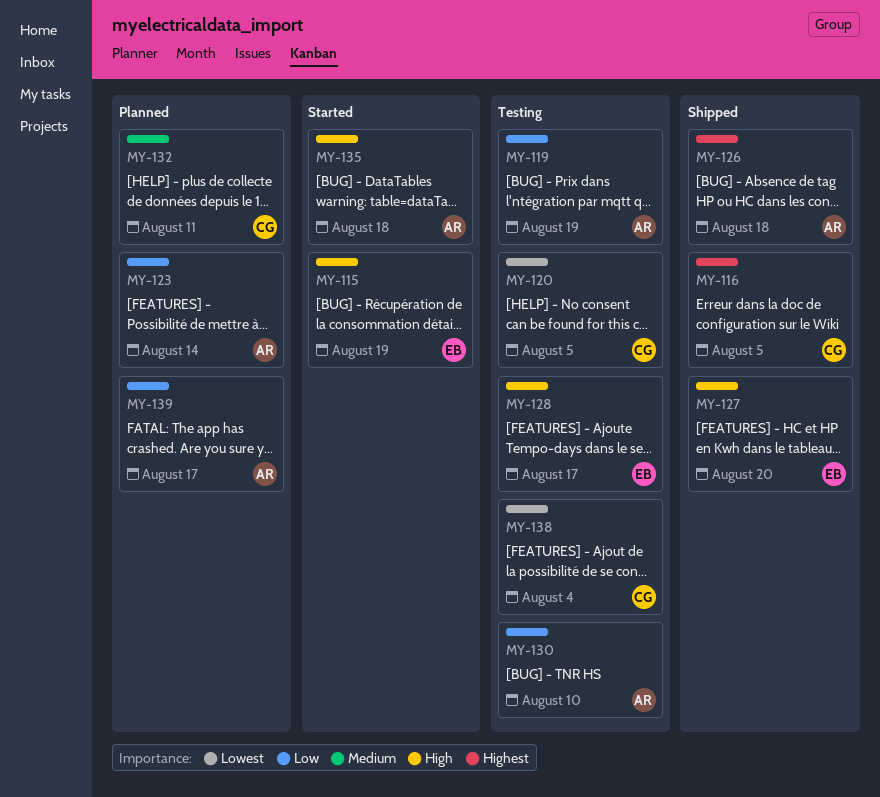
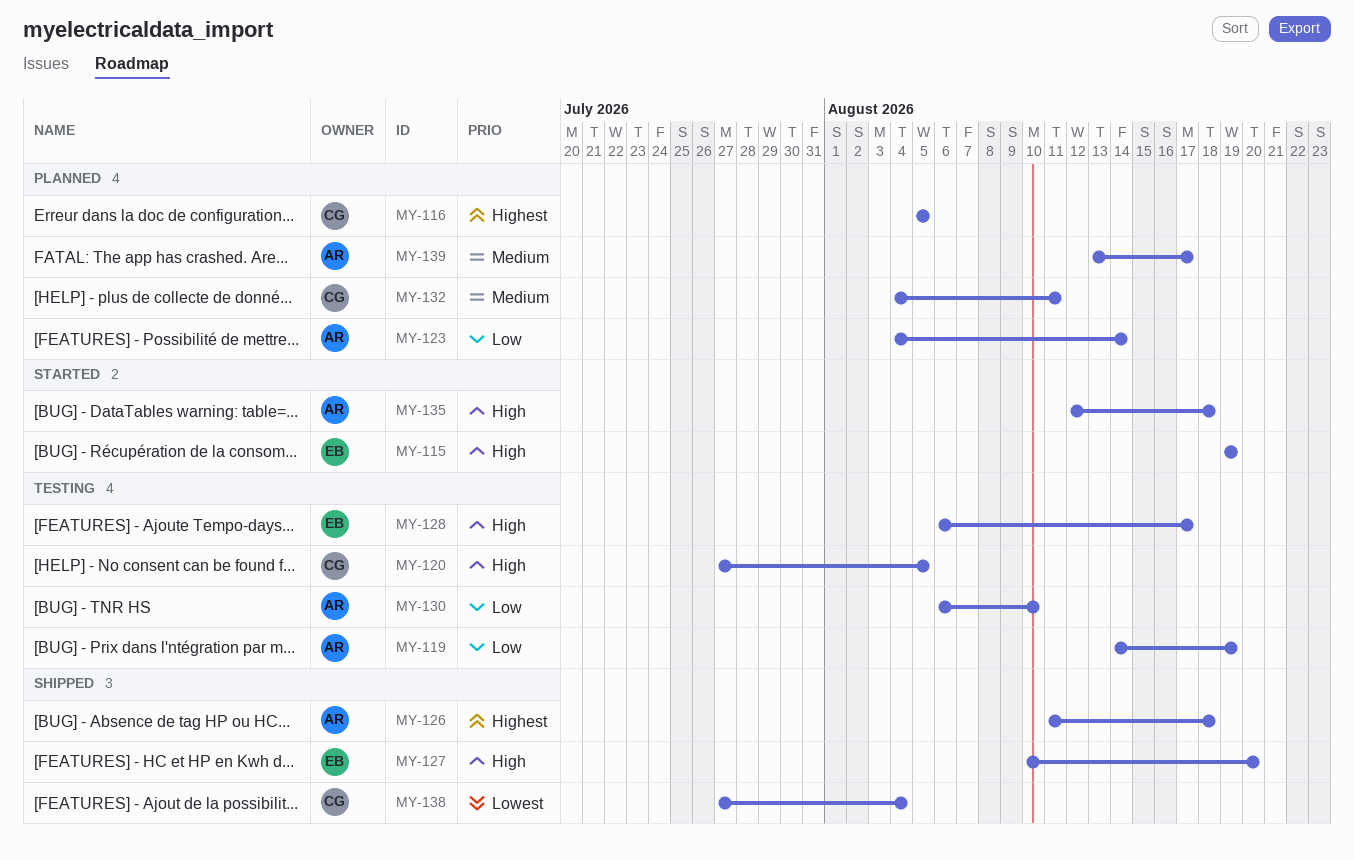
MY-116, status: Shipped -> Planned
MY-120, priority: Lowest -> High
MY-138, status: Testing -> Shipped
MY-139, priority: Low -> Medium

